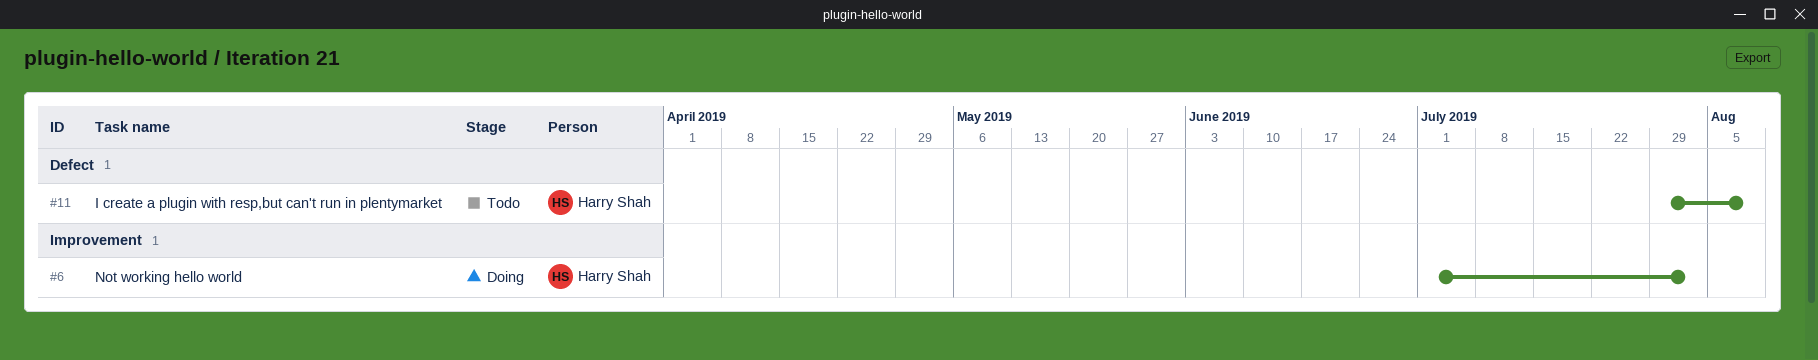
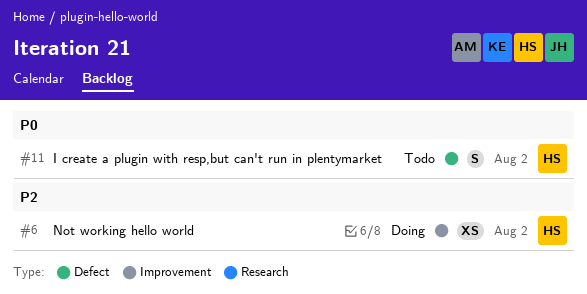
#11, due: Aug 9 -> Aug 2

